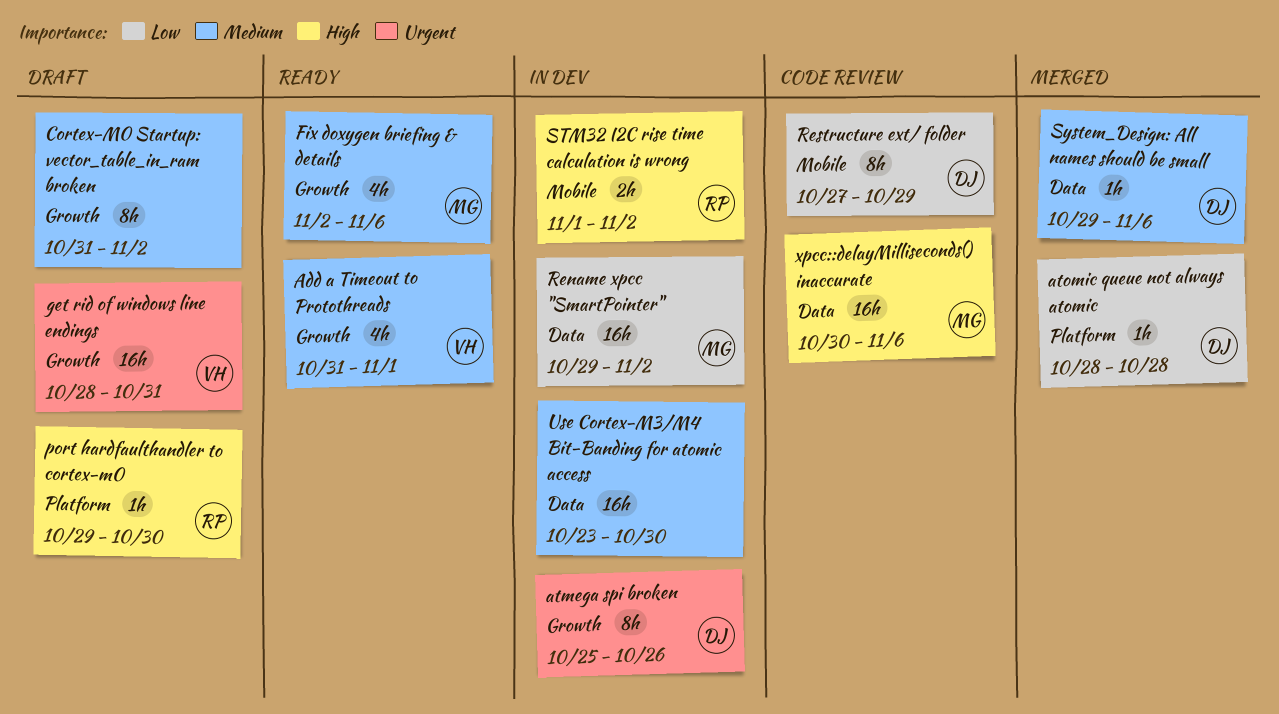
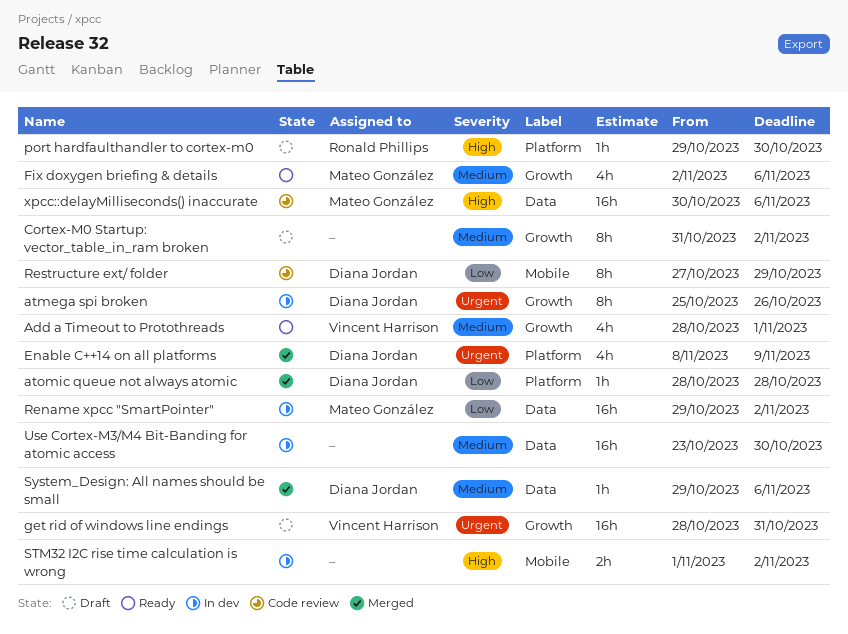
Add a Timeout to Protothreads, start: Oct 31 -> Oct 28
Enable C++14 on all platforms: none -> present
STM32 I2C rise time calculation is wrong, owner: Ronald Phillips -> none

